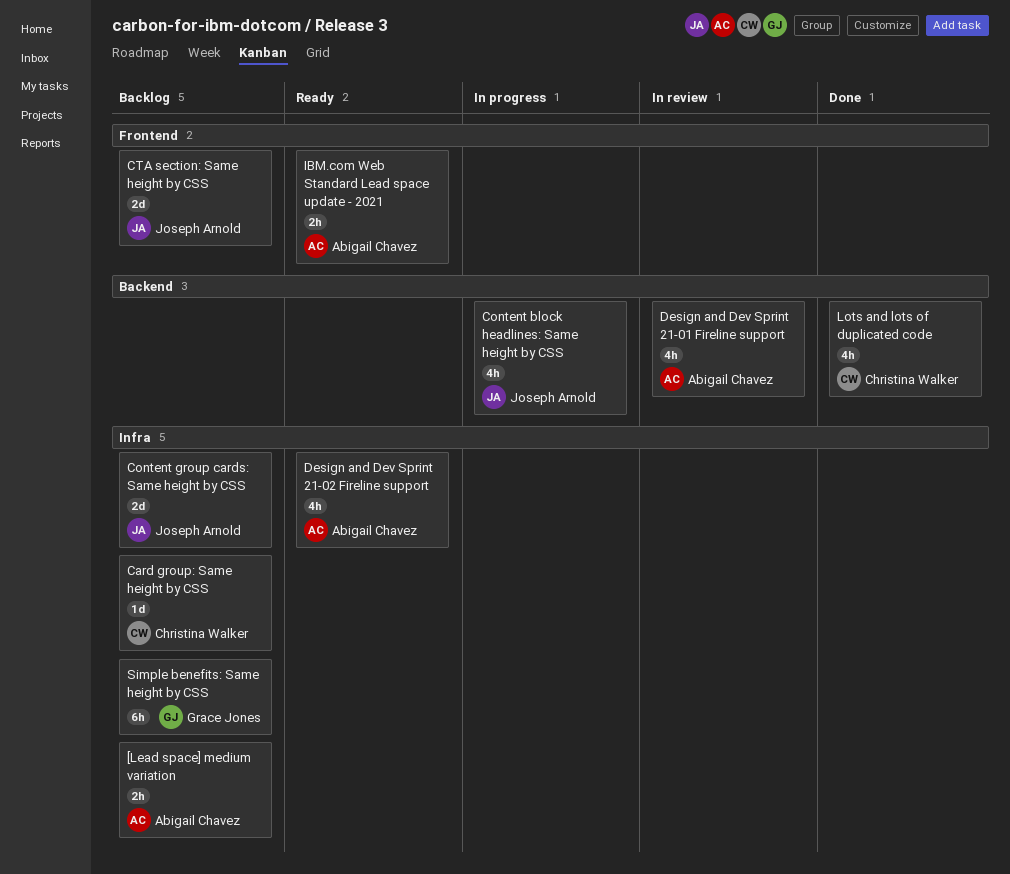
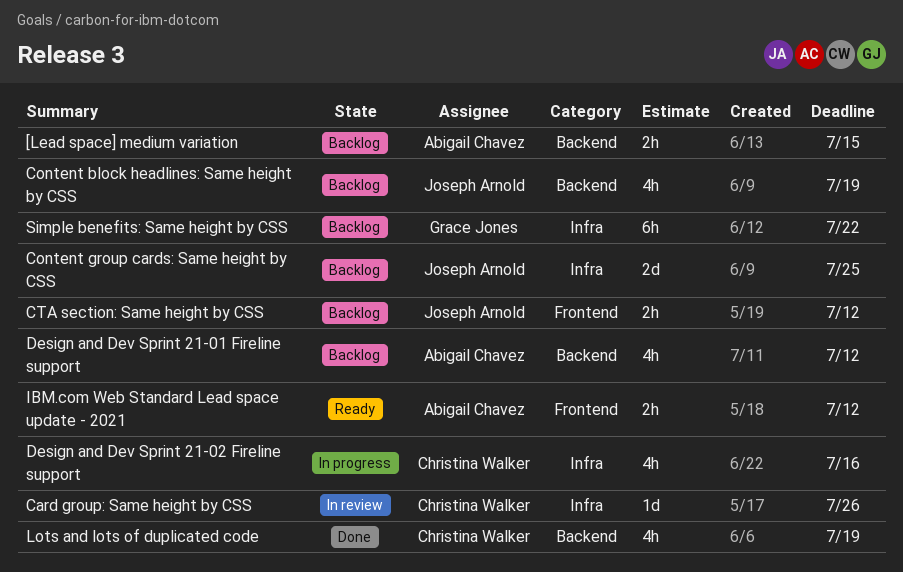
[Lead space] medium variation, label: Infra -> Backend
Card group: Same height by CSS, status: Backlog -> In review
Content block headlines: Same height by CSS, status: In progress -> Backlog
CTA section: Same height by CSS, estimate: 2d -> 2h
Design and Dev Sprint 21-01 Fireline support, status: In review -> Backlog
Design and Dev Sprint 21-02 Fireline support, status: Ready -> In progress
Design and Dev Sprint 21-02 Fireline support, owner: Abigail Chavez -> Christina Walker

